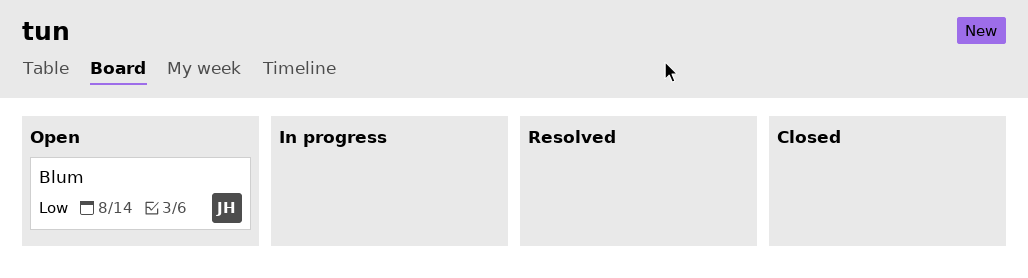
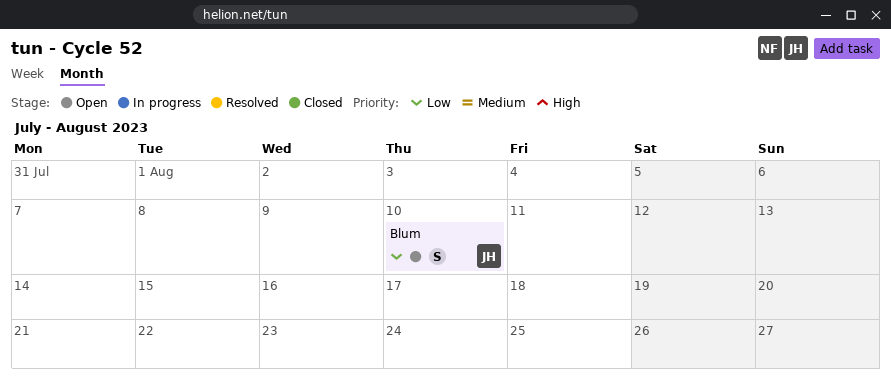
Blum, due: Aug 14 -> Aug 10

